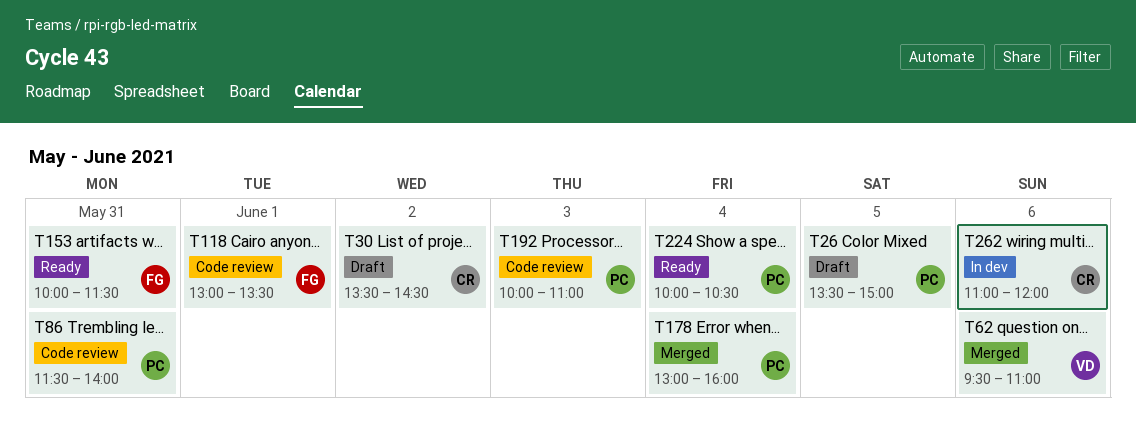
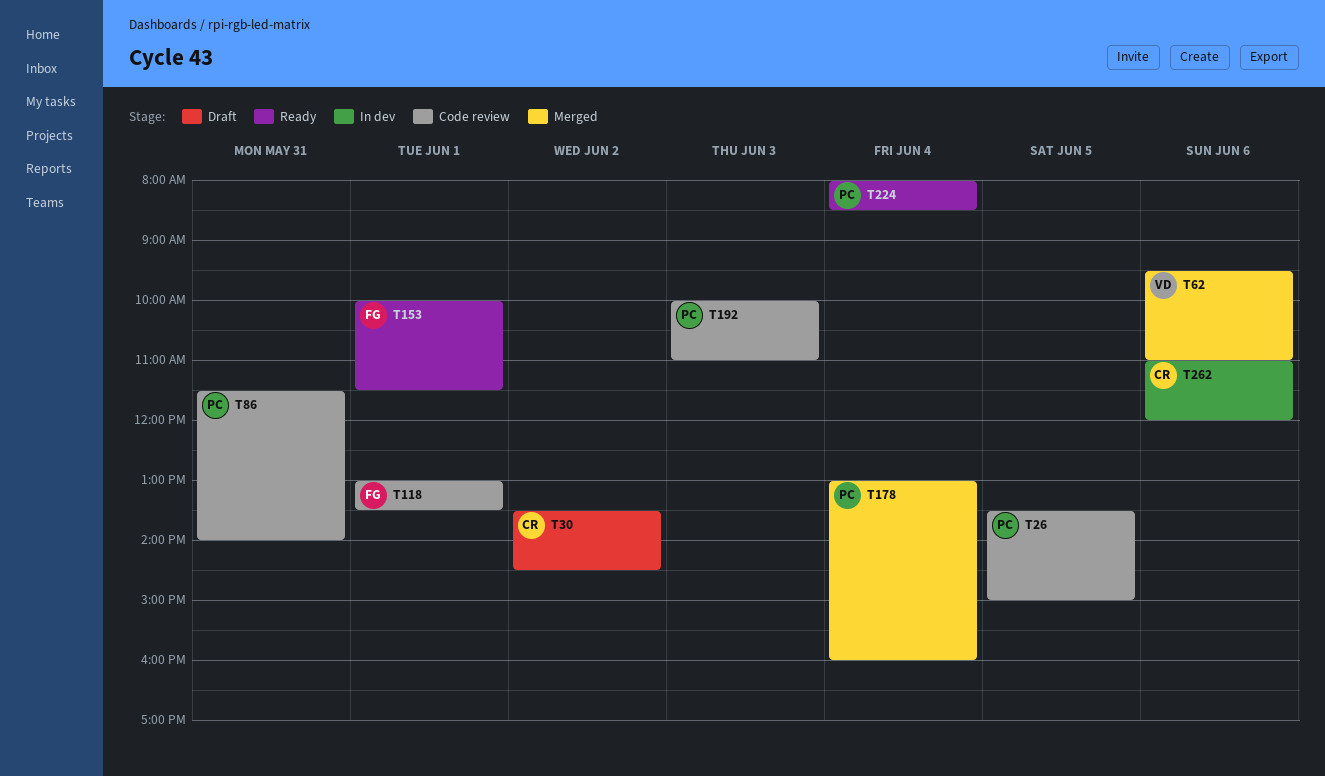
T26, status: Draft -> Code review
T153, day: May 31 -> Jun 1
T224, begins: 10:00 -> 08:00
T224, ends: 10:30 -> 08:30

